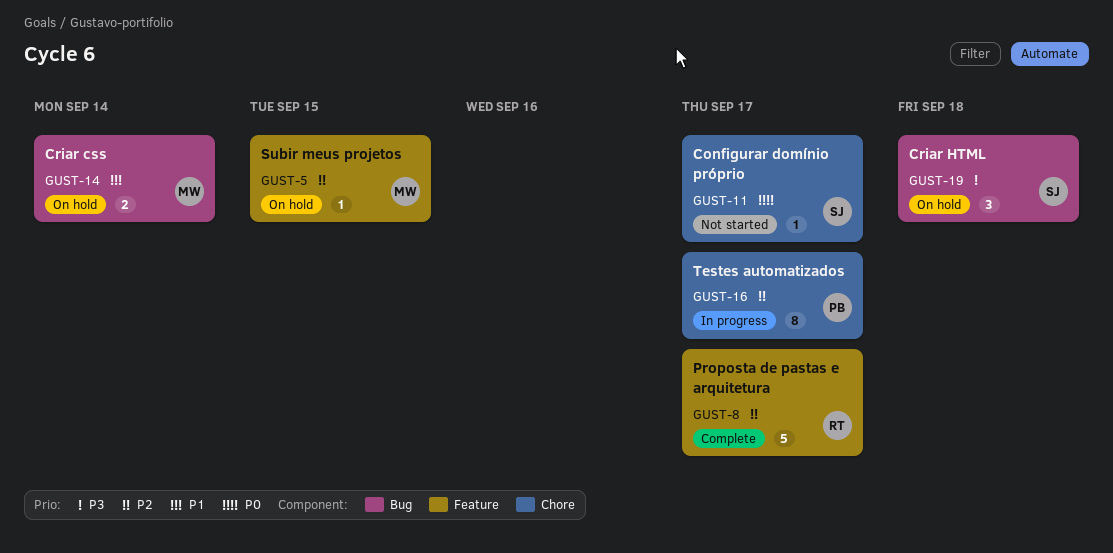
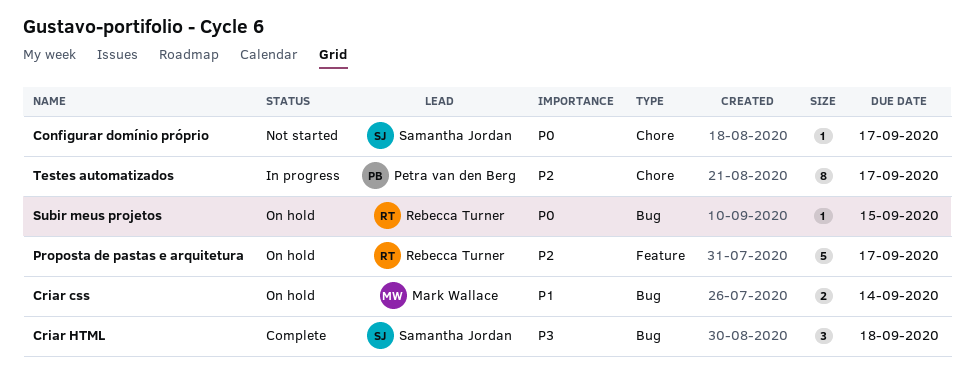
Criar HTML, status: On hold -> Complete
Proposta de pastas e arquitetura, status: Complete -> On hold
Subir meus projetos, owner: Mark Wallace -> Rebecca Turner
Subir meus projetos, priority: P2 -> P0
Subir meus projetos, label: Feature -> Bug

